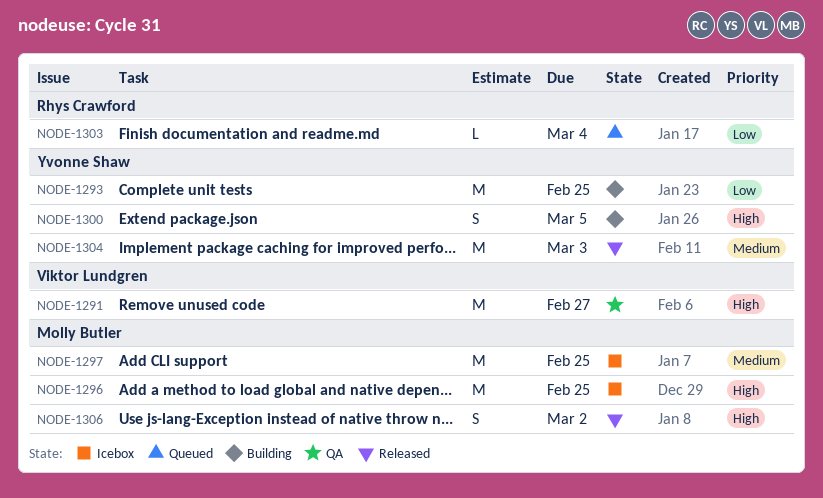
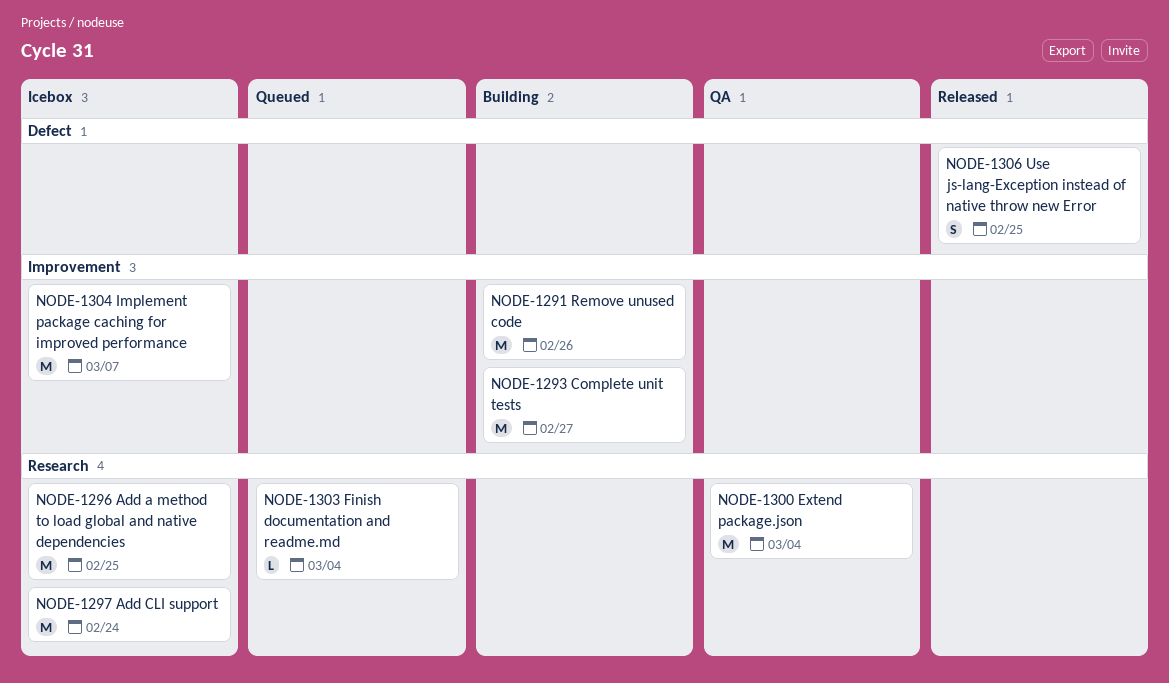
NODE-1291, status: QA -> Building
NODE-1291, due: Feb 27 -> Feb 26
NODE-1293, due: Feb 25 -> Feb 27
NODE-1297, due: Feb 25 -> Feb 24
NODE-1300, status: Building -> QA
NODE-1300, estimate: S -> M
NODE-1300, due: Mar 5 -> Mar 4
NODE-1304, status: Released -> Icebox
NODE-1304, due: Mar 3 -> Mar 7
NODE-1306, due: Mar 2 -> Feb 25

